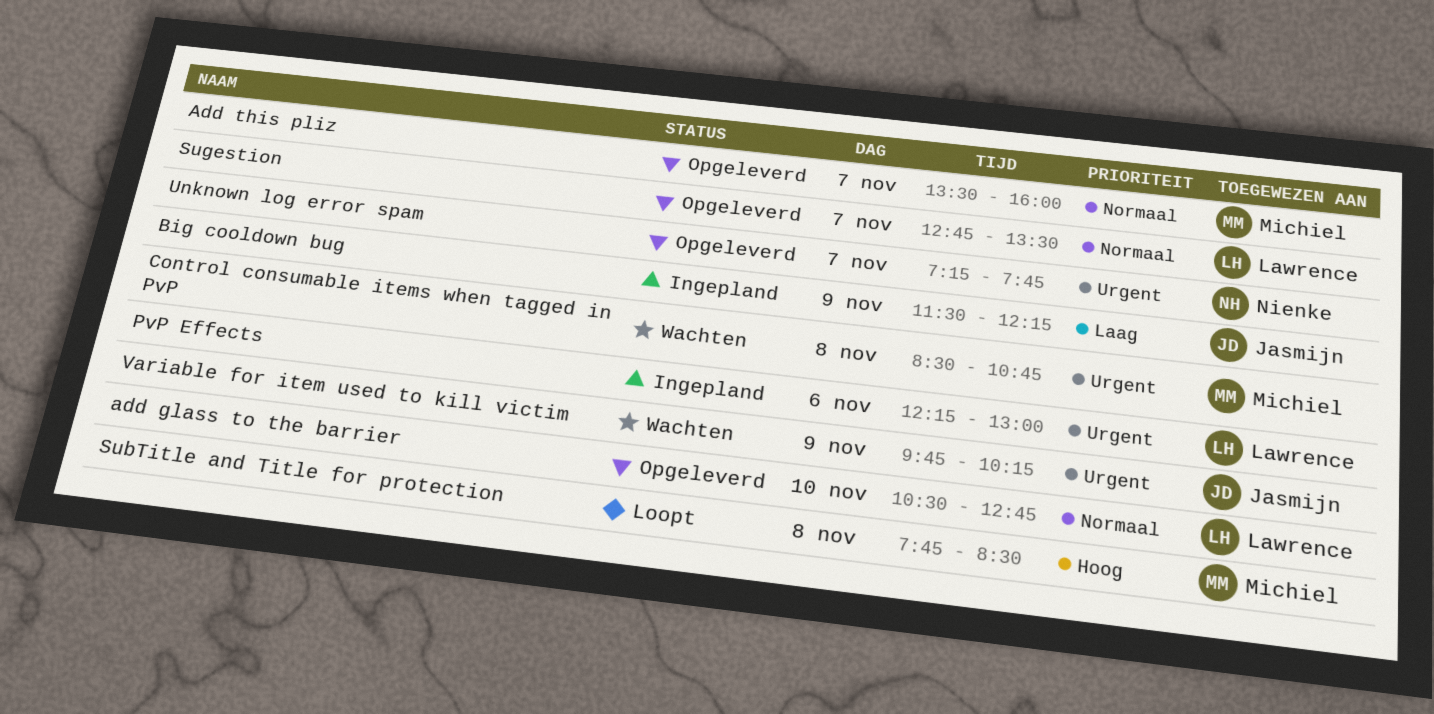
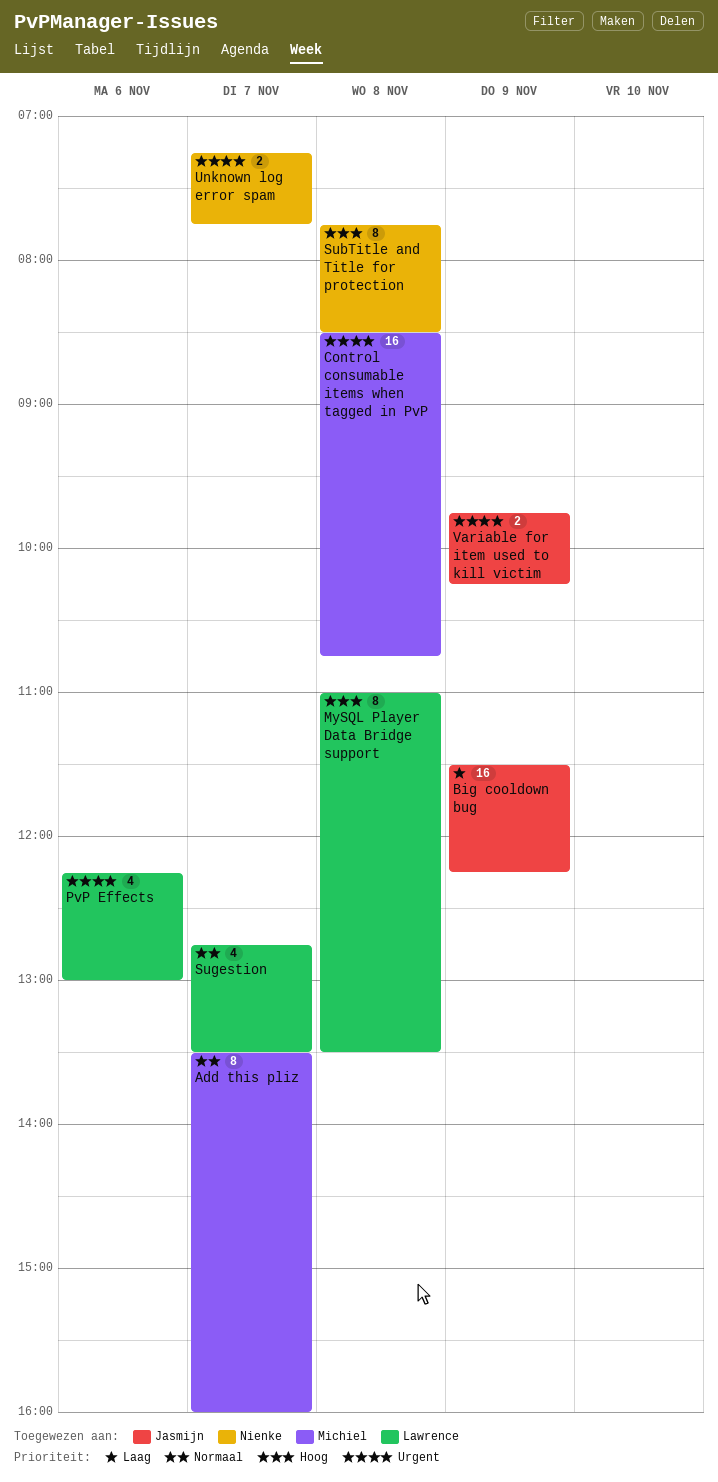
add glass to the barrier: present -> none
MySQL Player Data Bridge support: none -> present
SubTitle and Title for protection, owner: Michiel -> Nienke

